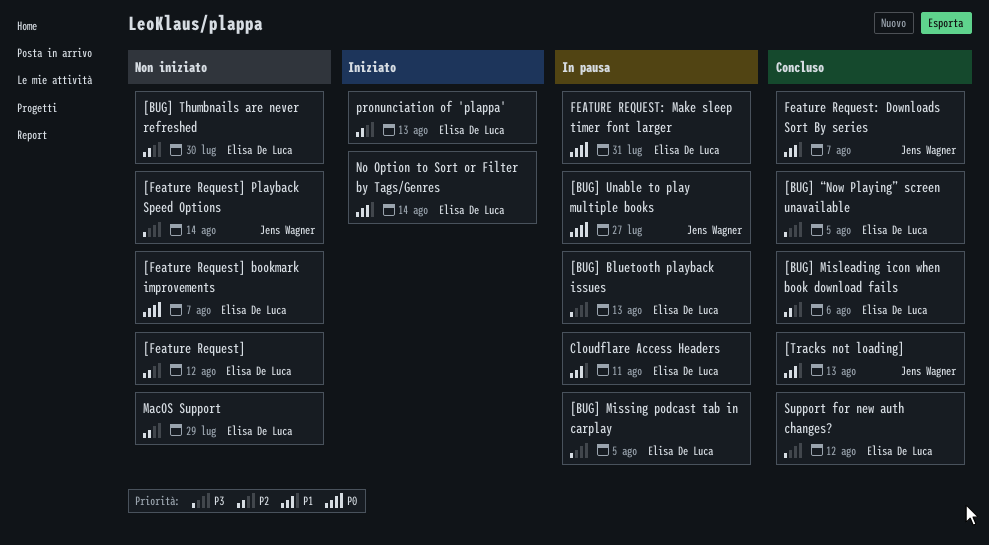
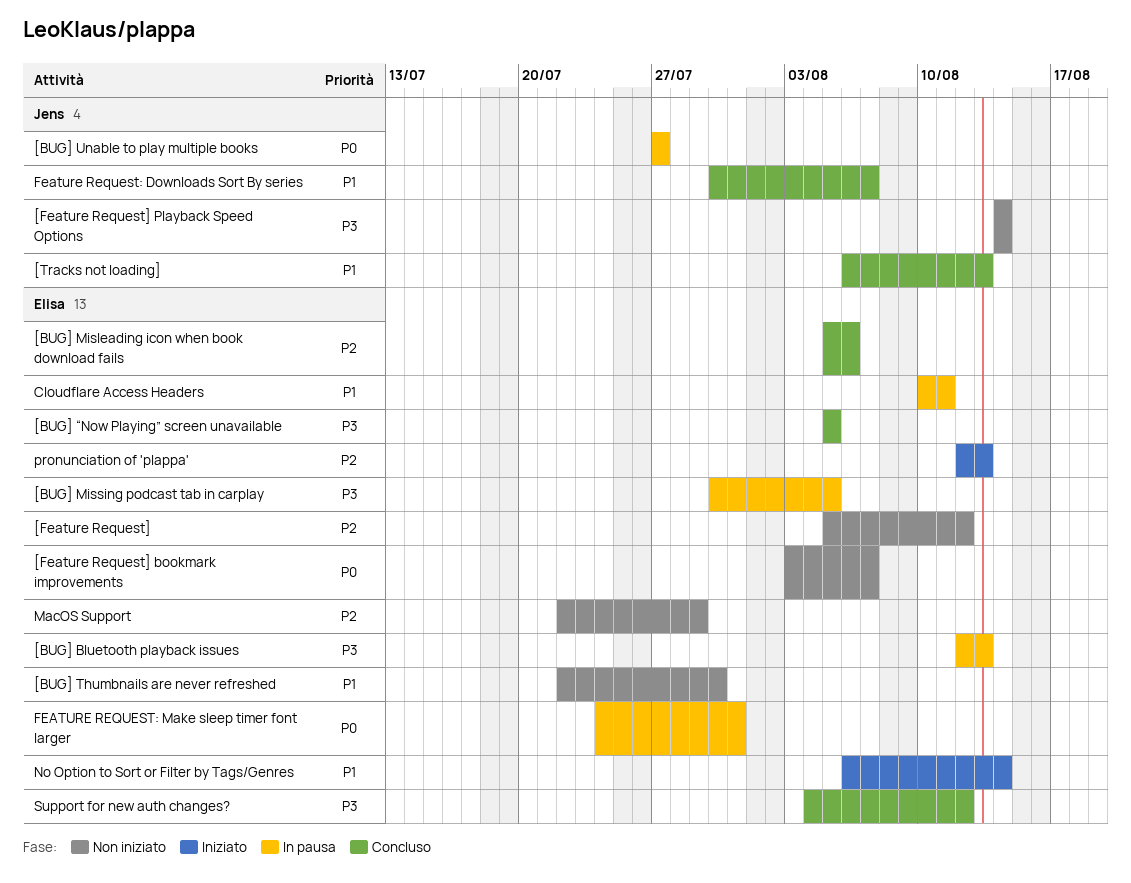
[BUG] Thumbnails are never refreshed, priority: P2 -> P1

